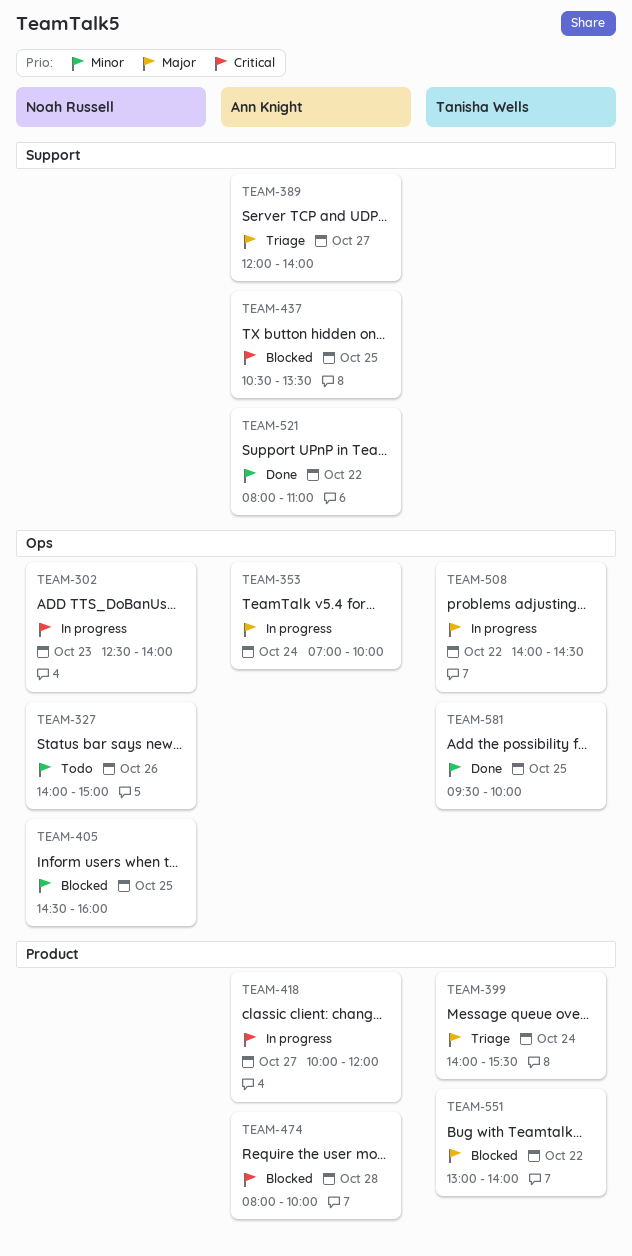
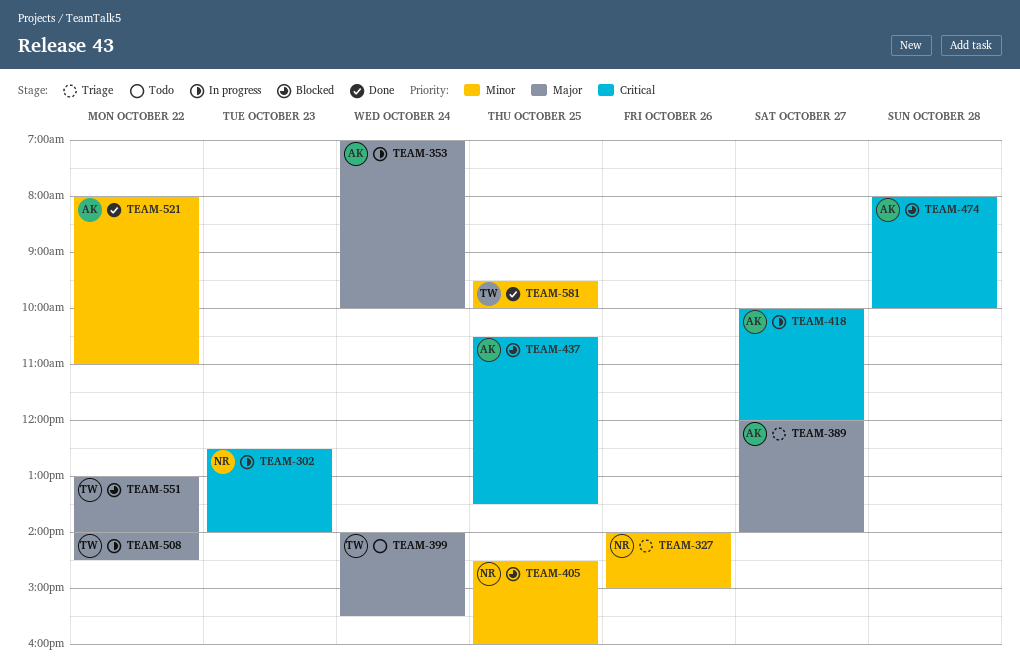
TEAM-327, status: Todo -> Triage
TEAM-399, status: Triage -> Todo

